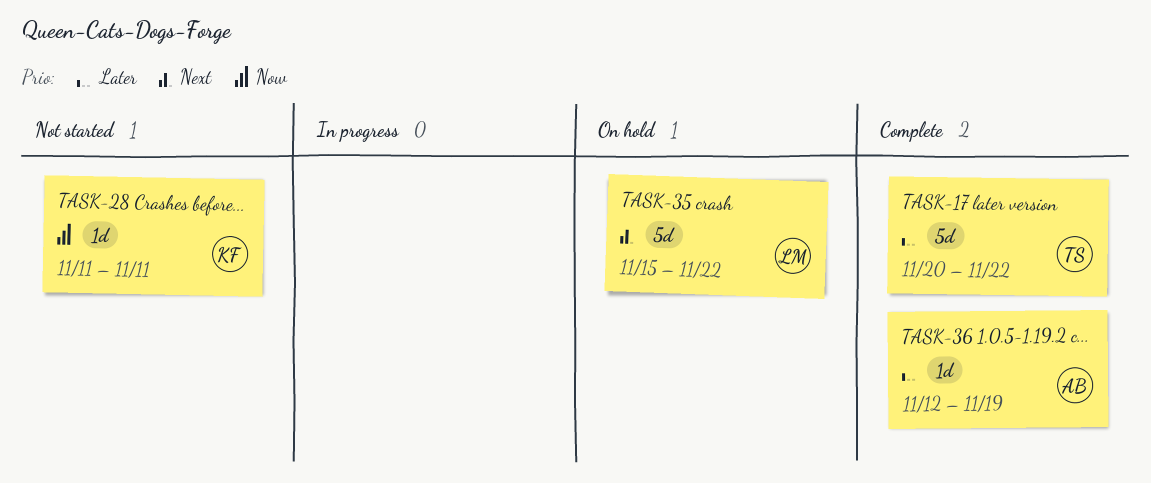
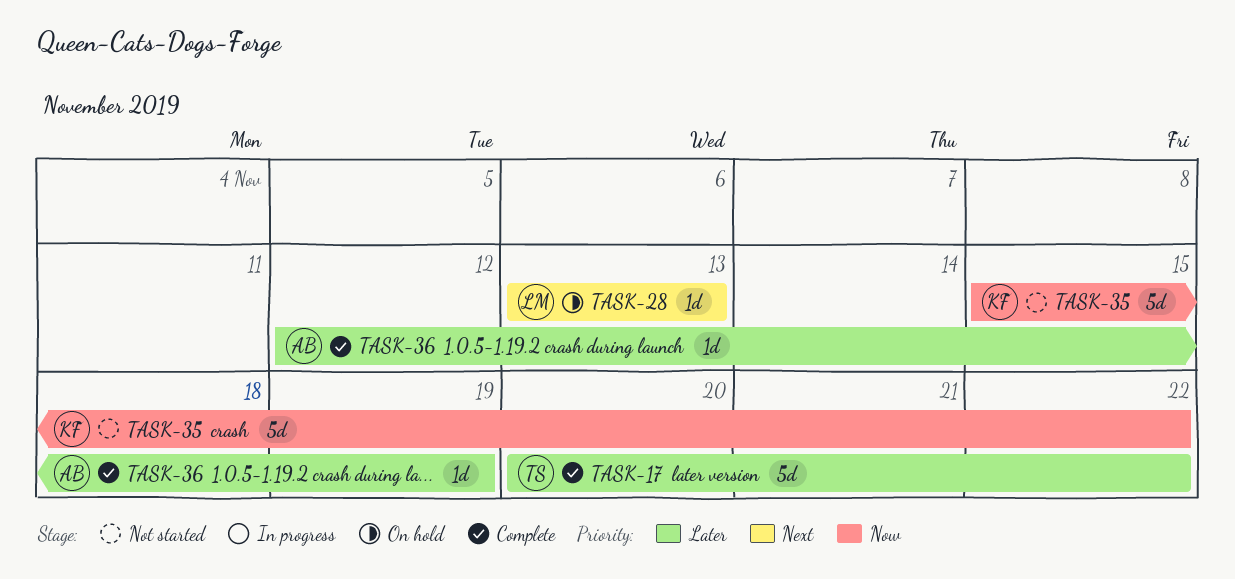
TASK-28, status: Not started -> On hold
TASK-28, owner: KF -> LM
TASK-28, priority: Now -> Next
TASK-28, start: Nov 11 -> Nov 13
TASK-28, due: Nov 11 -> Nov 13
TASK-35, status: On hold -> Not started
TASK-35, owner: LM -> KF
TASK-35, priority: Next -> Now

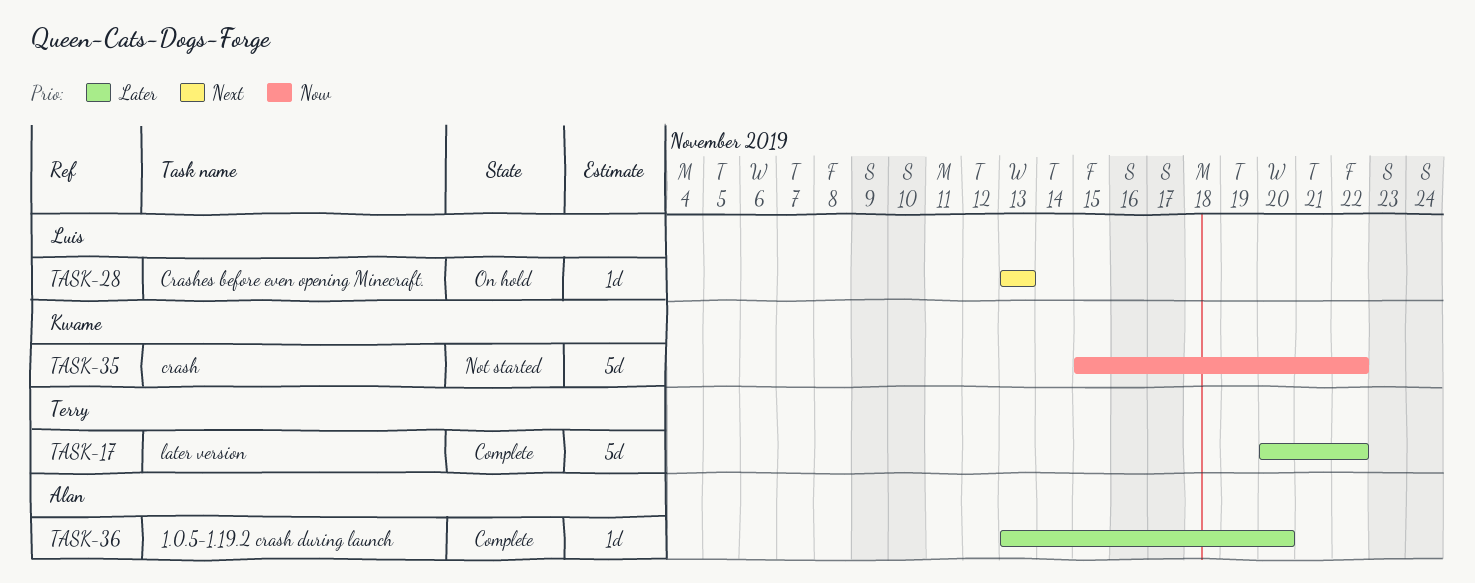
TASK-36, start: Nov 12 -> Nov 13
TASK-36, due: Nov 19 -> Nov 20

